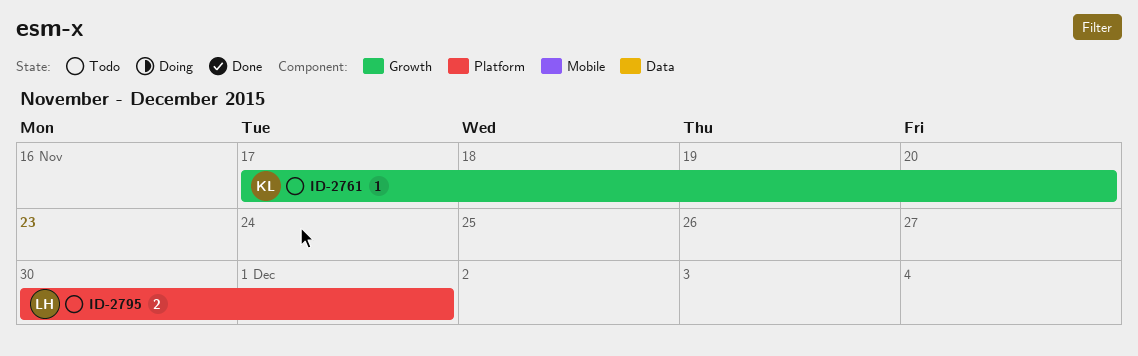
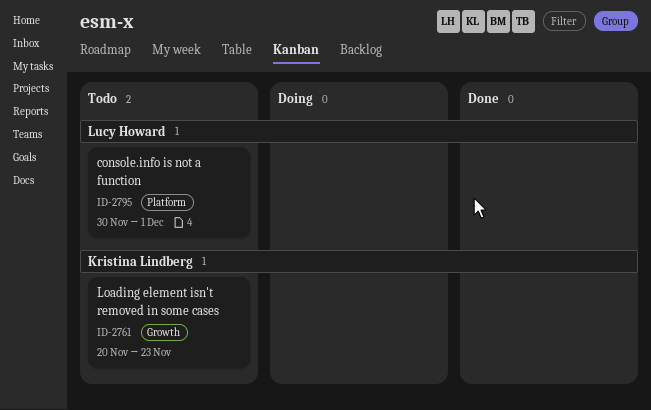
ID-2761, start: Nov 17 -> Nov 20
ID-2761, due: Nov 20 -> Nov 23

